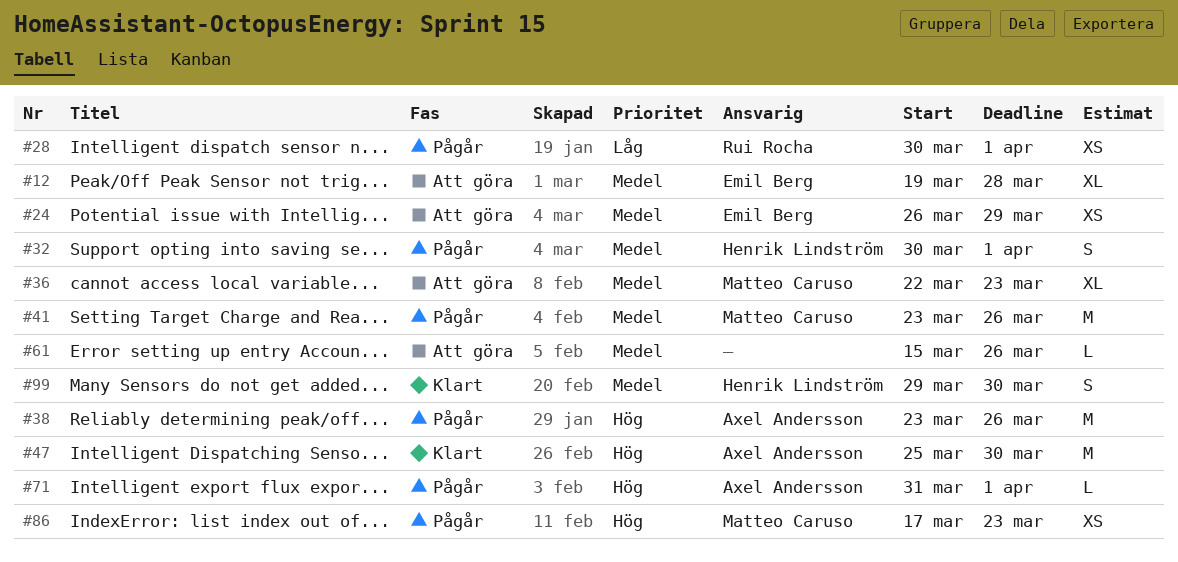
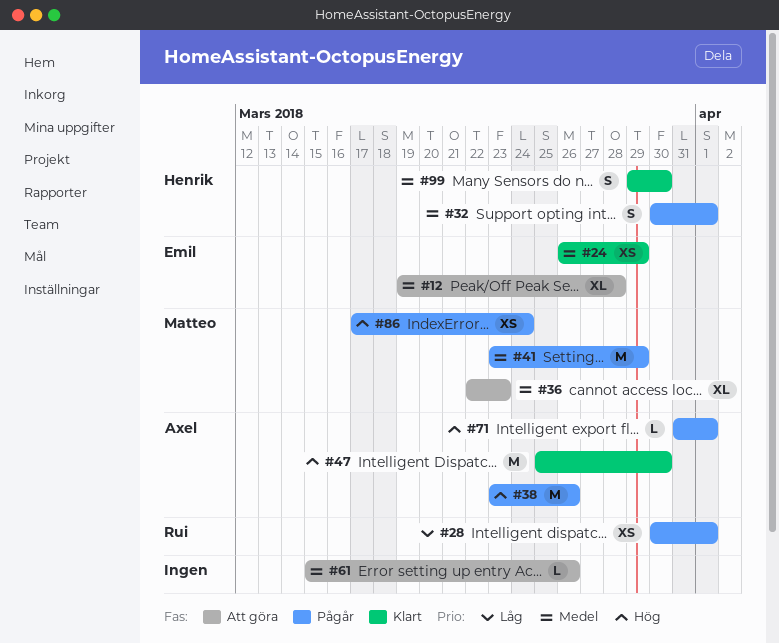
#24, status: Att göra -> Klart
#41, due: Mar 26 -> Mar 29
#86, due: Mar 23 -> Mar 24

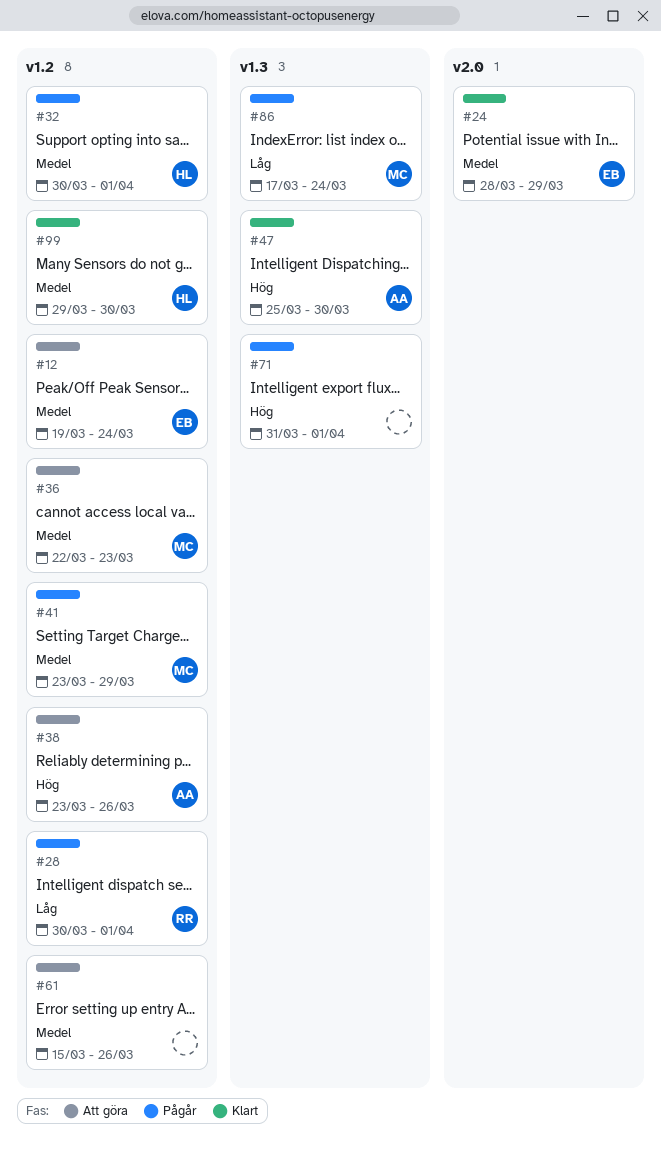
#12, due: Mar 28 -> Mar 24
#24, start: Mar 26 -> Mar 28
#38, status: Pågår -> Att göra
#71, owner: Axel -> none
#86, priority: Hög -> Låg

